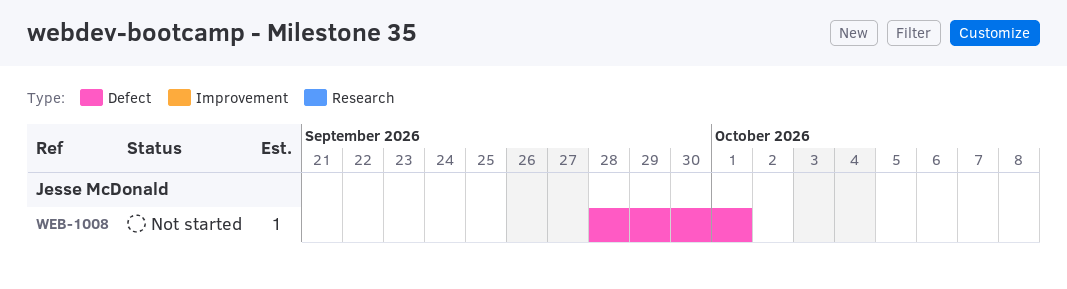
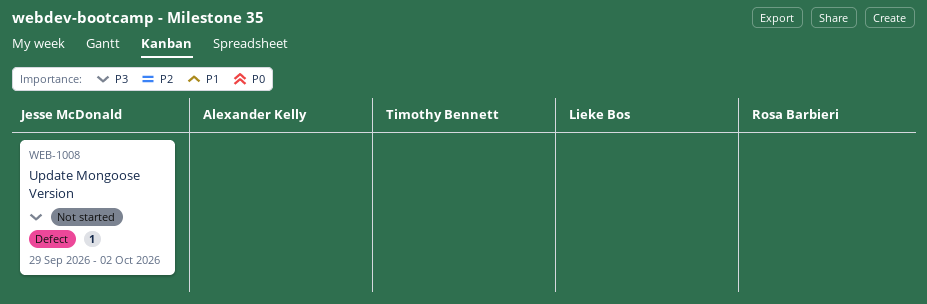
WEB-1008, start: Sep 28 -> Sep 29
WEB-1008, due: Oct 1 -> Oct 2

